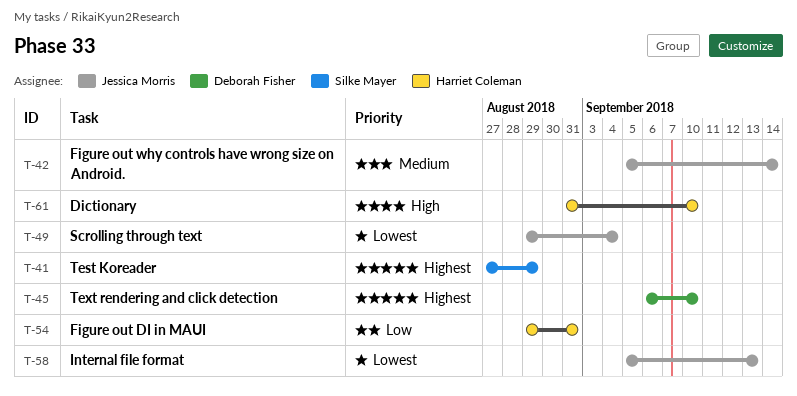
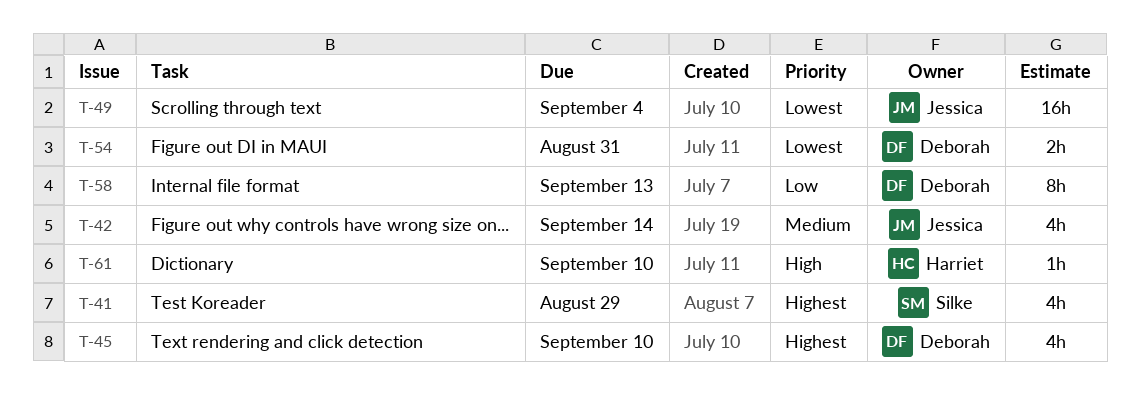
T-54, owner: Harriet Coleman -> Deborah Fisher
T-54, priority: Low -> Lowest
T-58, owner: Jessica Morris -> Deborah Fisher
T-58, priority: Lowest -> Low

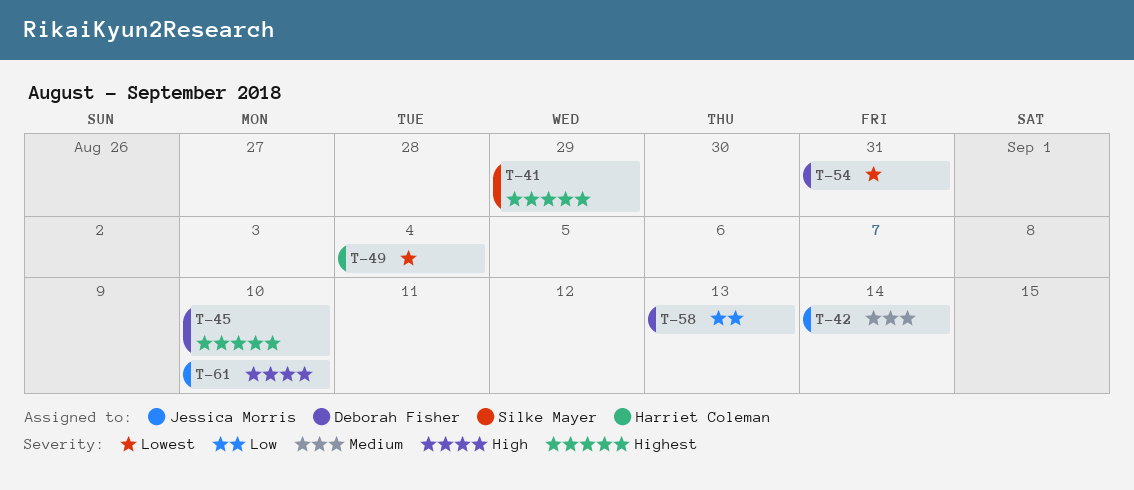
T-49, owner: Jessica Morris -> Harriet Coleman
T-61, owner: Harriet Coleman -> Jessica Morris

